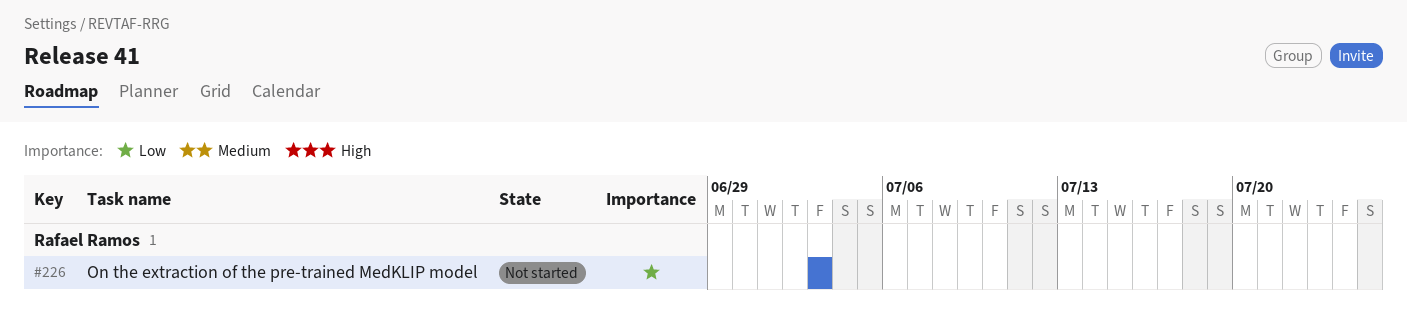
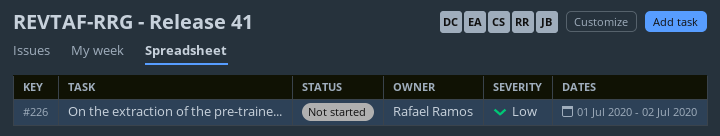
#226, start: Jul 3 -> Jul 1
#226, due: Jul 3 -> Jul 2

